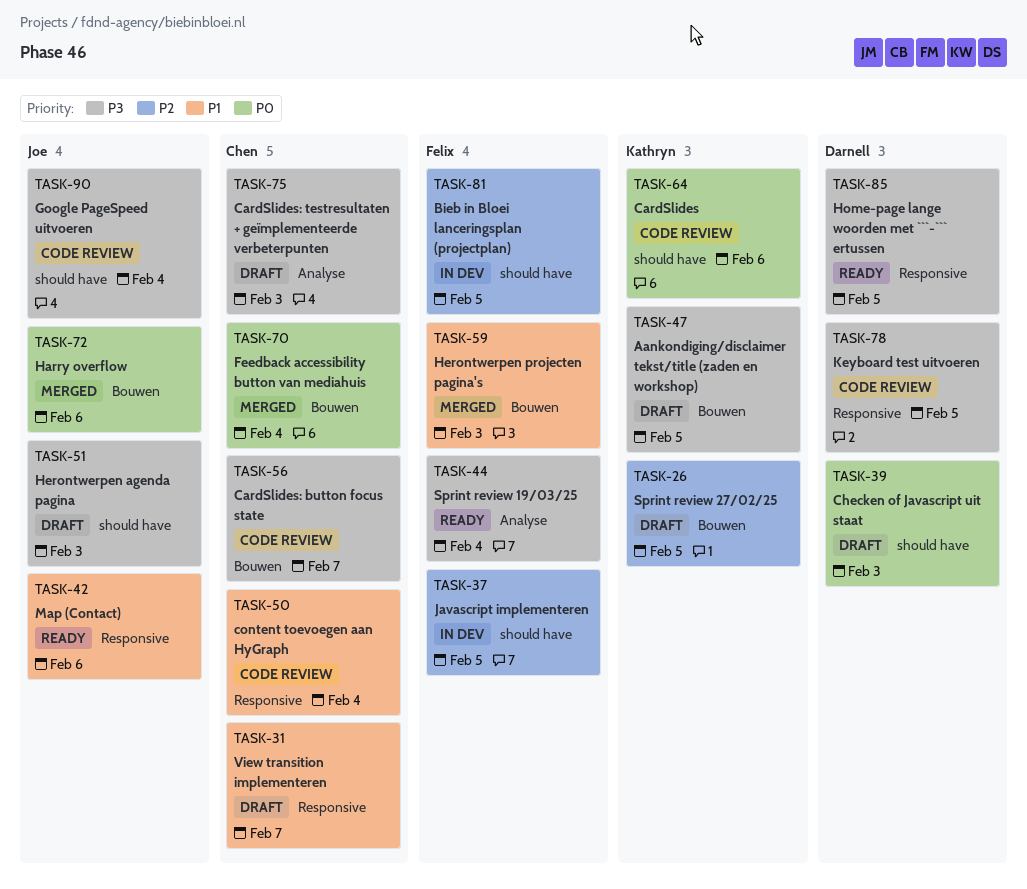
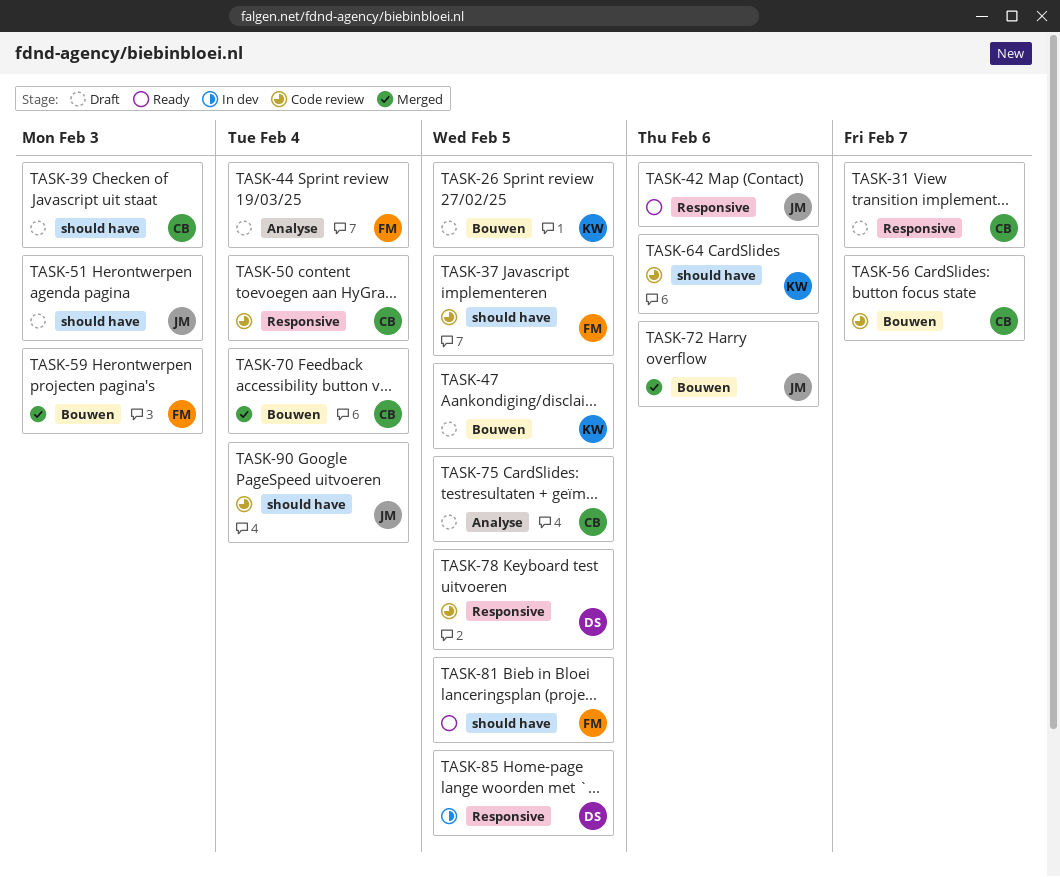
TASK-37, status: In dev -> Code review
TASK-39, owner: Darnell -> Chen
TASK-44, status: Ready -> Draft
TASK-75, due: Feb 3 -> Feb 5
TASK-81, status: In dev -> Ready
TASK-85, status: Ready -> In dev

